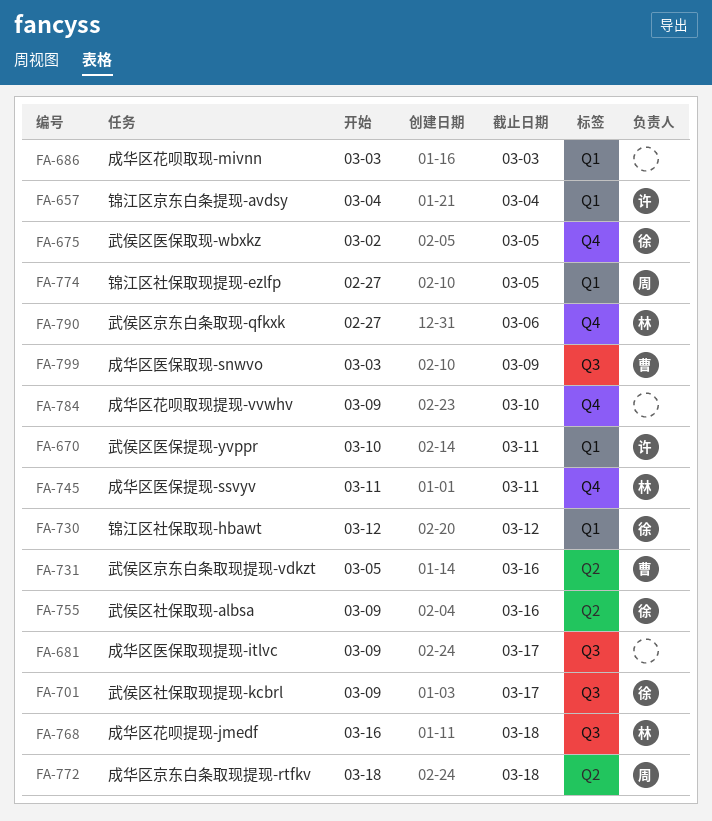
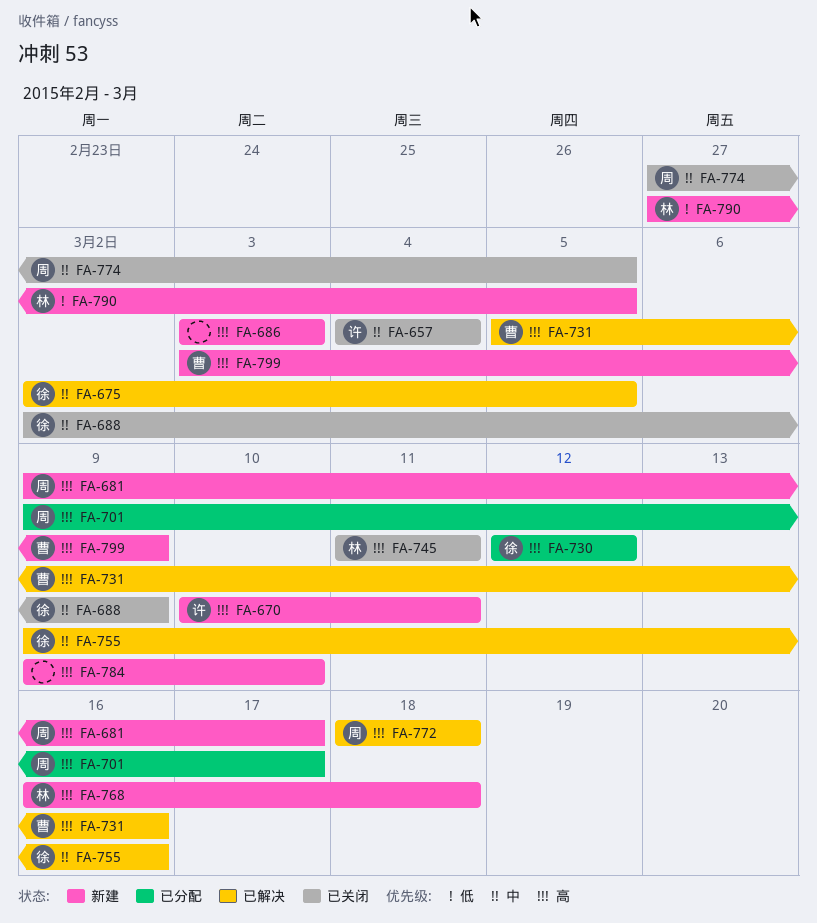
FA-681, owner: none -> 周
FA-688: none -> present
FA-701, owner: 徐 -> 周
FA-790, due: Mar 6 -> Mar 5

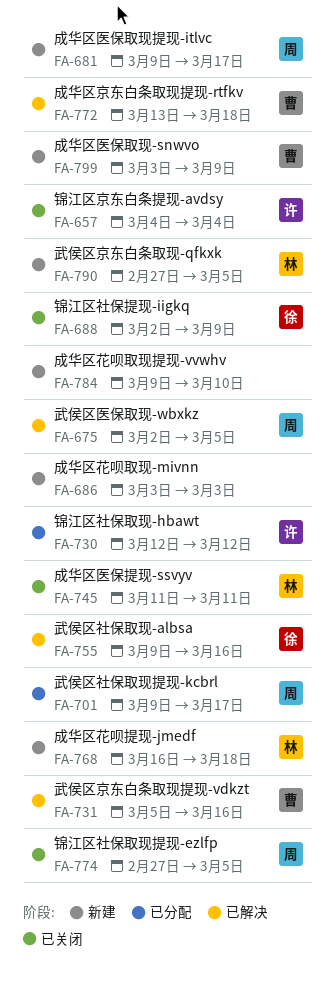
FA-670: present -> none
FA-675, owner: 徐 -> 周
FA-730, owner: 徐 -> 许
FA-772, owner: 周 -> 曹
FA-772, start: Mar 18 -> Mar 13

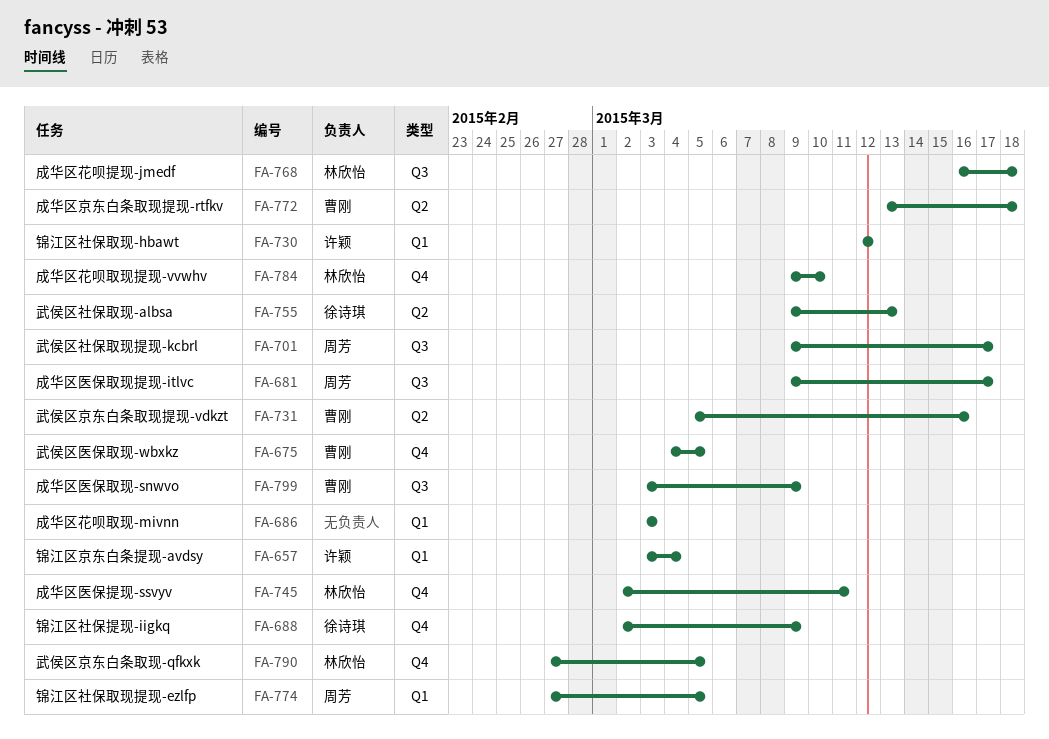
FA-657, start: Mar 4 -> Mar 3
FA-675, owner: 周芳 -> 曹刚
FA-675, start: Mar 2 -> Mar 4
FA-745, start: Mar 11 -> Mar 2
FA-755, due: Mar 16 -> Mar 13
FA-784, owner: none -> 林欣怡

